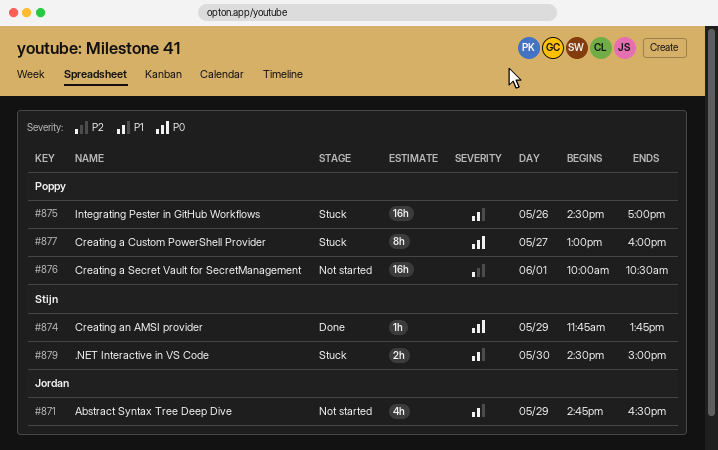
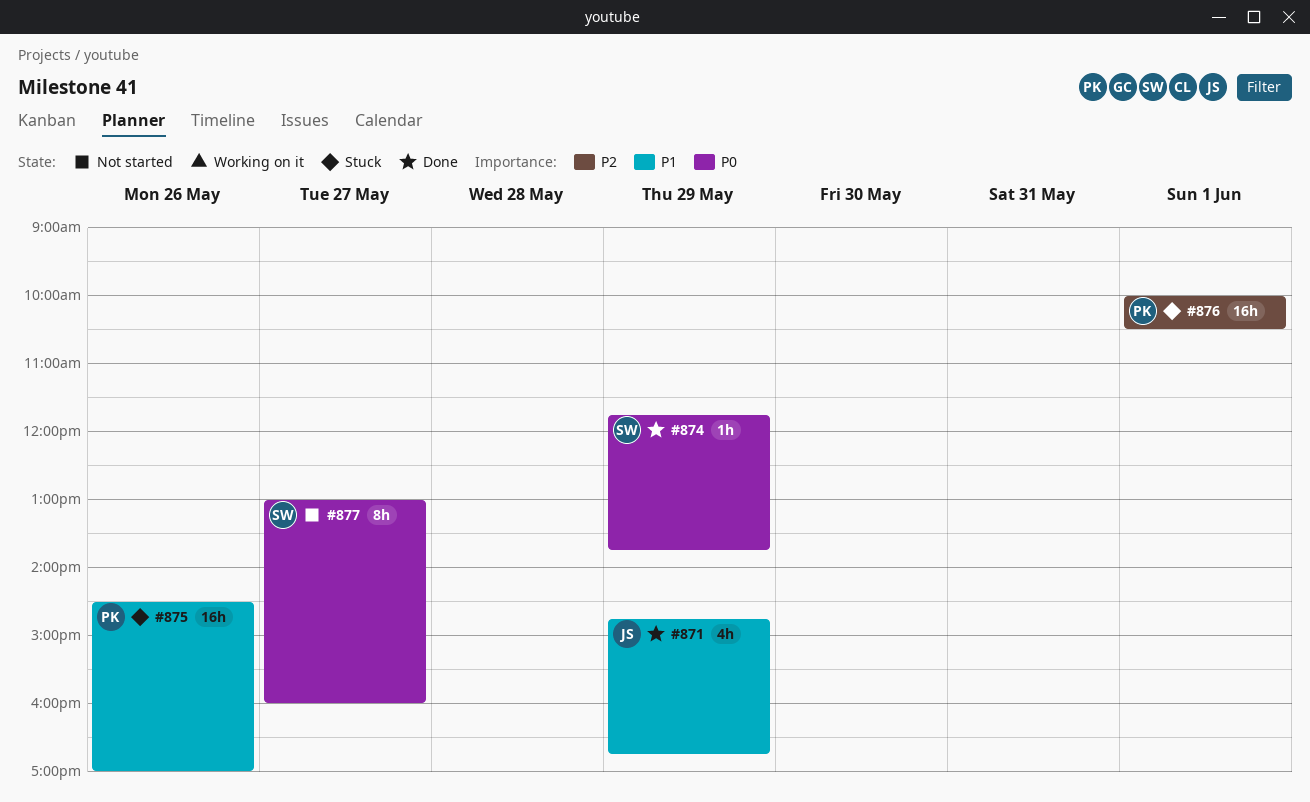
#871, status: Not started -> Done
#871, ends: 16:30 -> 16:45
#876, status: Not started -> Stuck
#877, status: Stuck -> Not started
#877, owner: Poppy -> Stijn
#879: present -> none

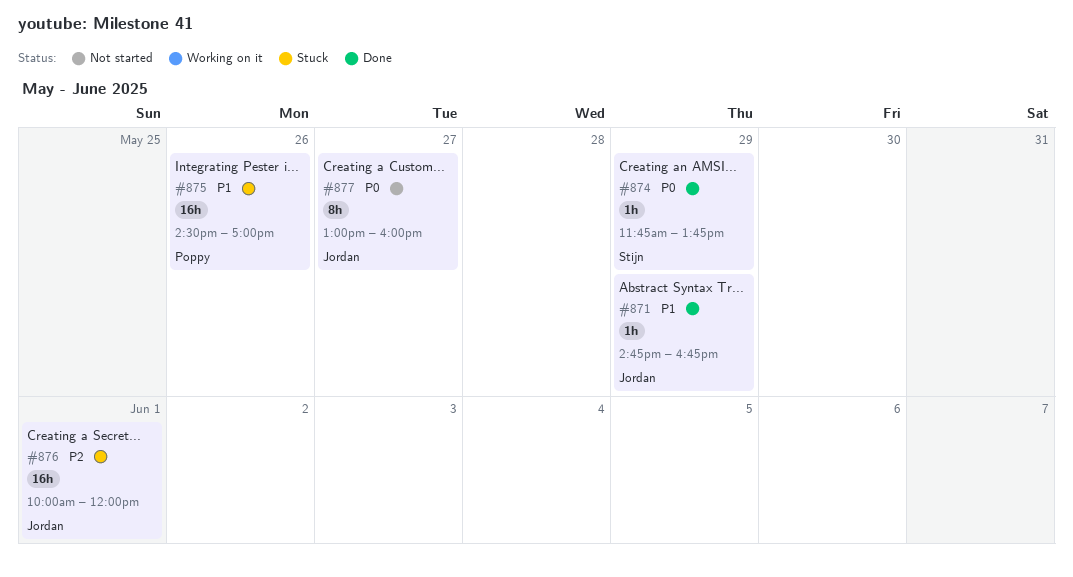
#871, estimate: 4h -> 1h
#876, owner: Poppy -> Jordan
#876, ends: 10:30 -> 12:00
#877, owner: Stijn -> Jordan

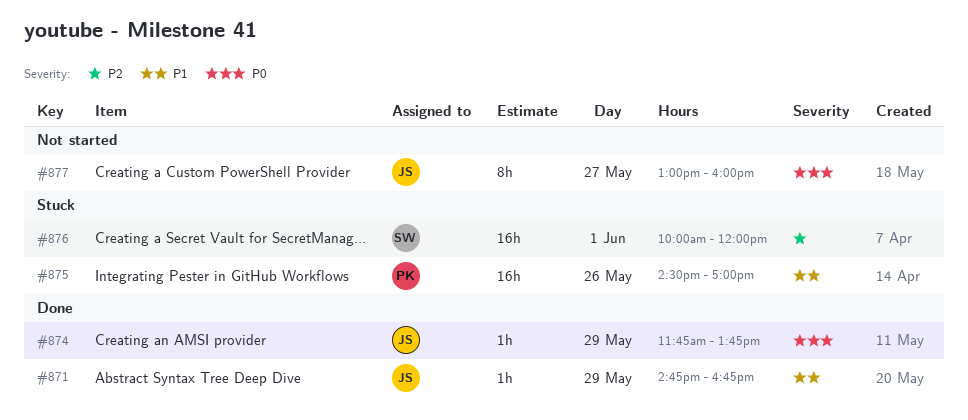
#874, owner: Stijn -> Jordan
#876, owner: Jordan -> Stijn

